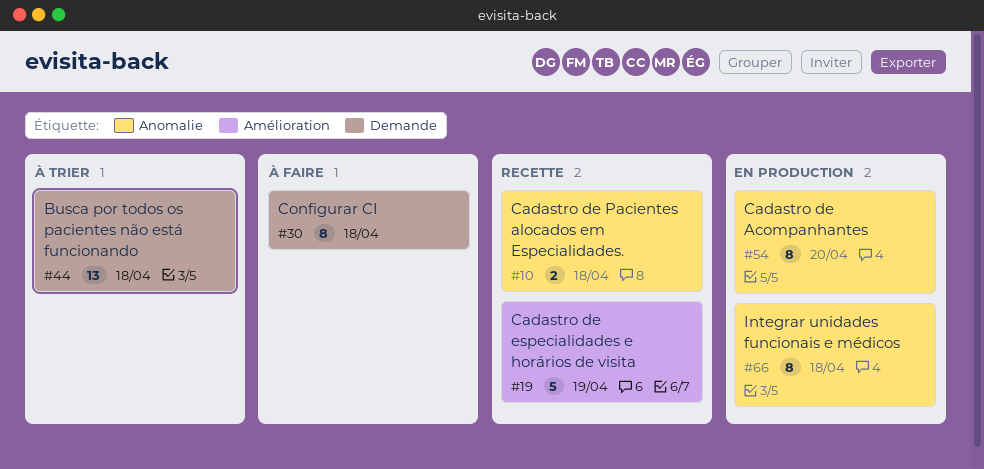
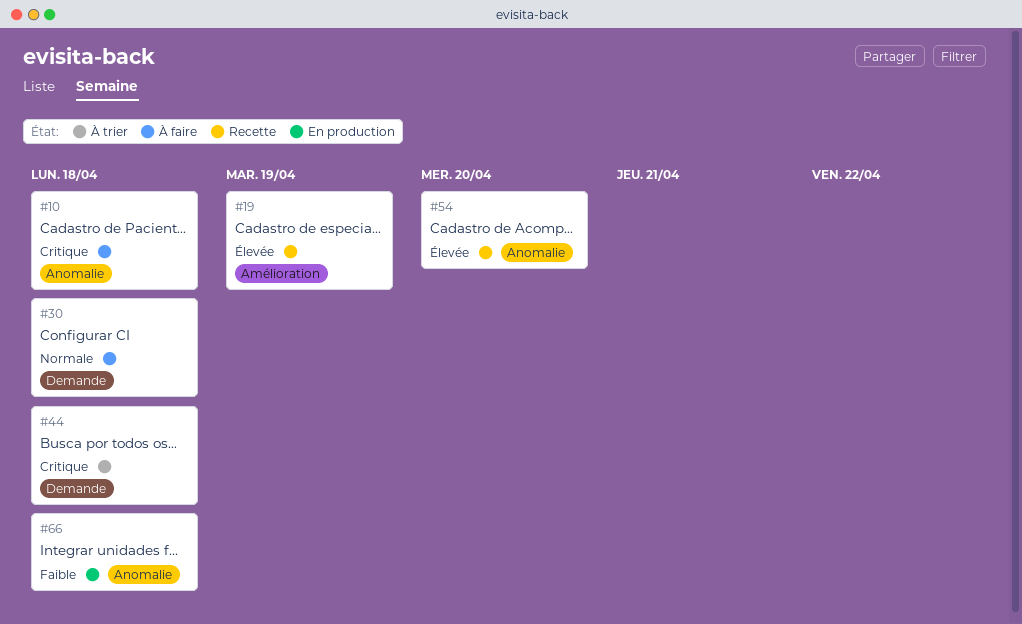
#10, status: Recette -> À faire
#54, status: En production -> Recette

